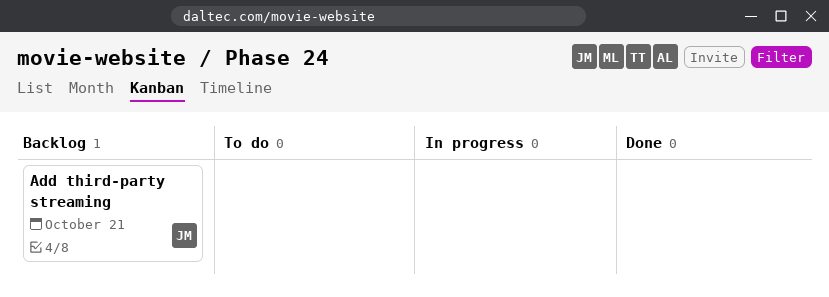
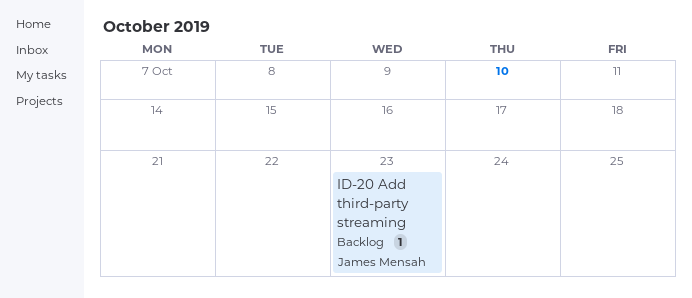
Add third-party streaming, due: Oct 21 -> Oct 23

